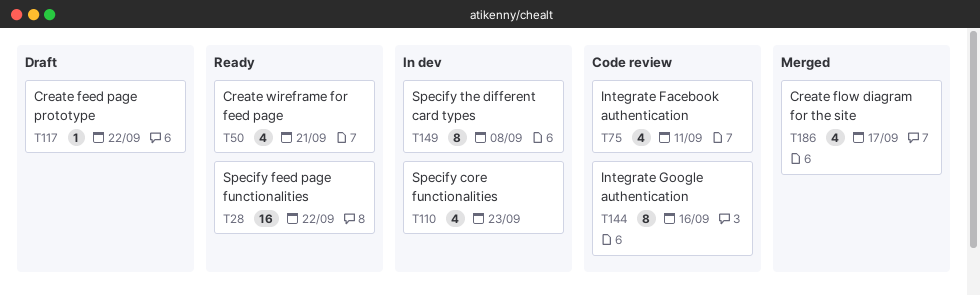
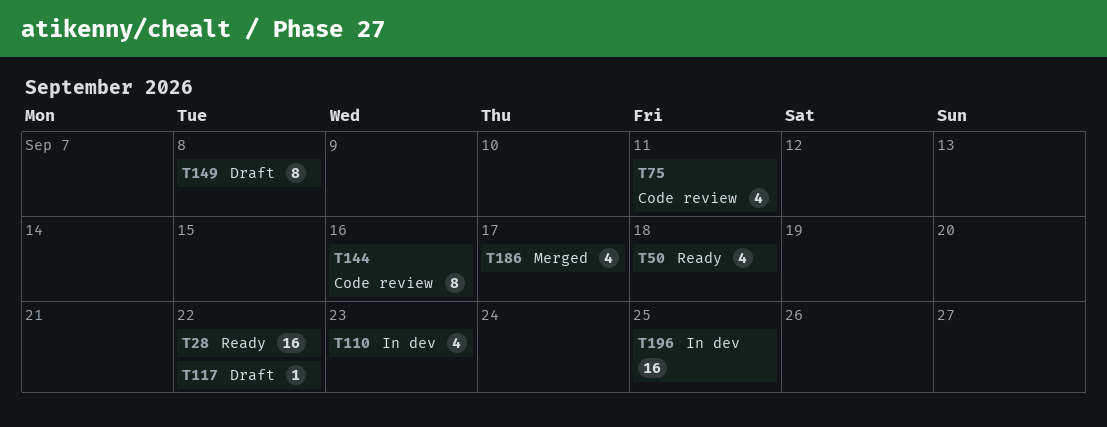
T50, due: Sep 21 -> Sep 18
T149, status: In dev -> Draft
T196: none -> present

